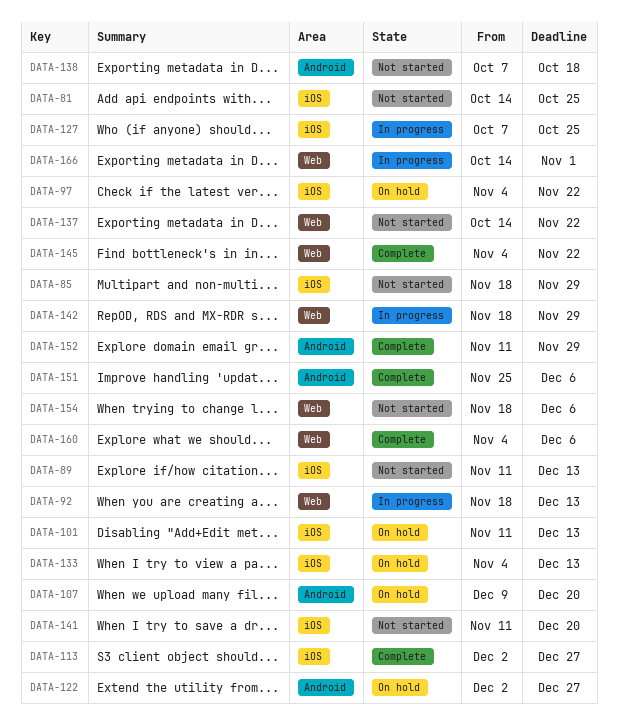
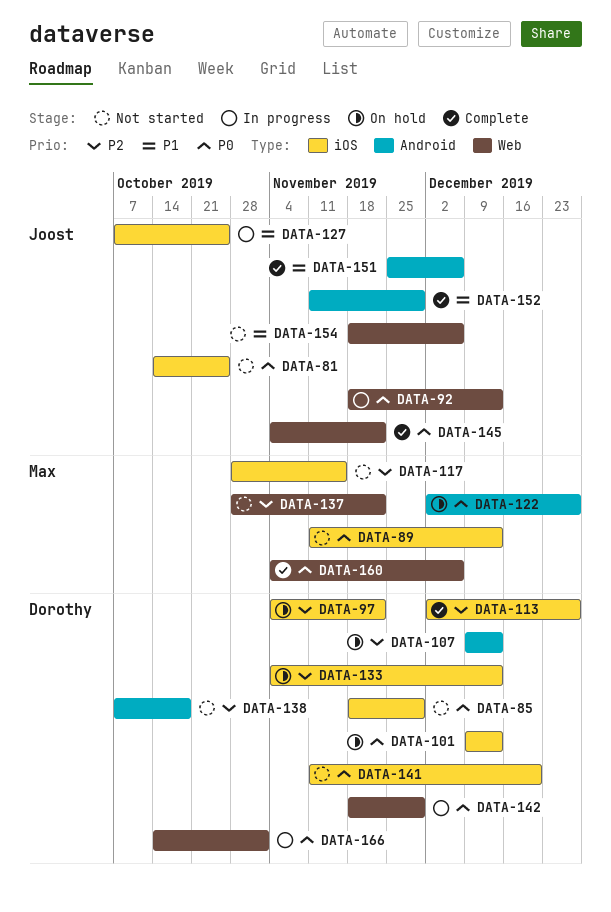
DATA-101, start: Nov 11 -> Dec 9
DATA-107, due: Dec 20 -> Dec 13
DATA-117: none -> present
DATA-137, start: Oct 14 -> Oct 28

